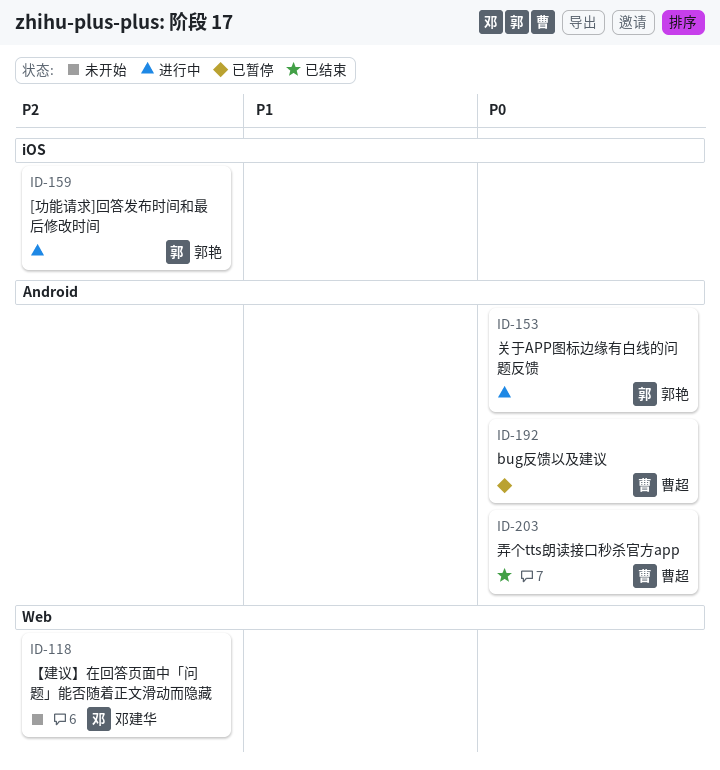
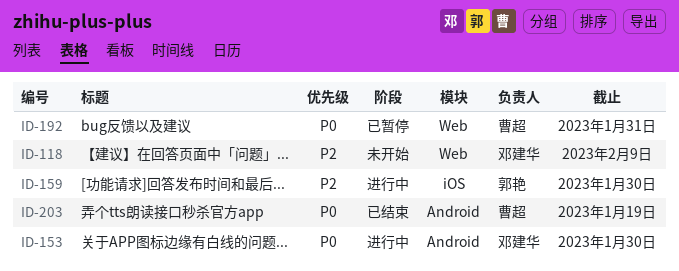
ID-153, owner: 郭艳 -> 邓建华
ID-192, label: Android -> Web

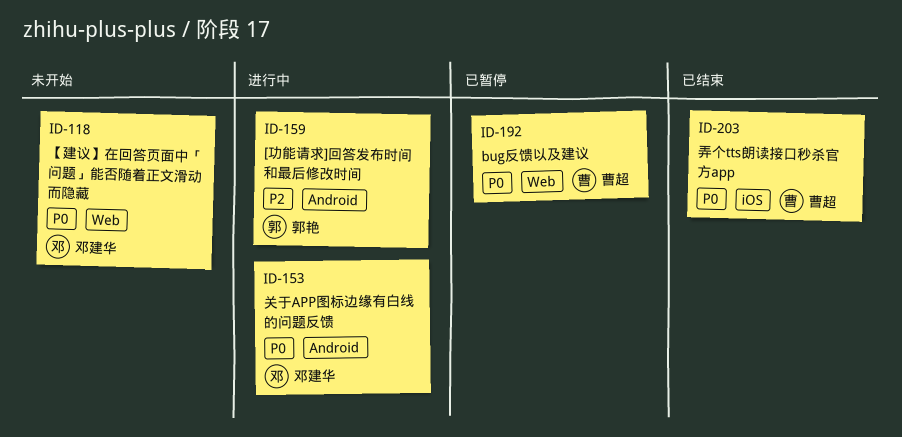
ID-118, priority: P2 -> P0
ID-159, label: iOS -> Android
ID-203, label: Android -> iOS

